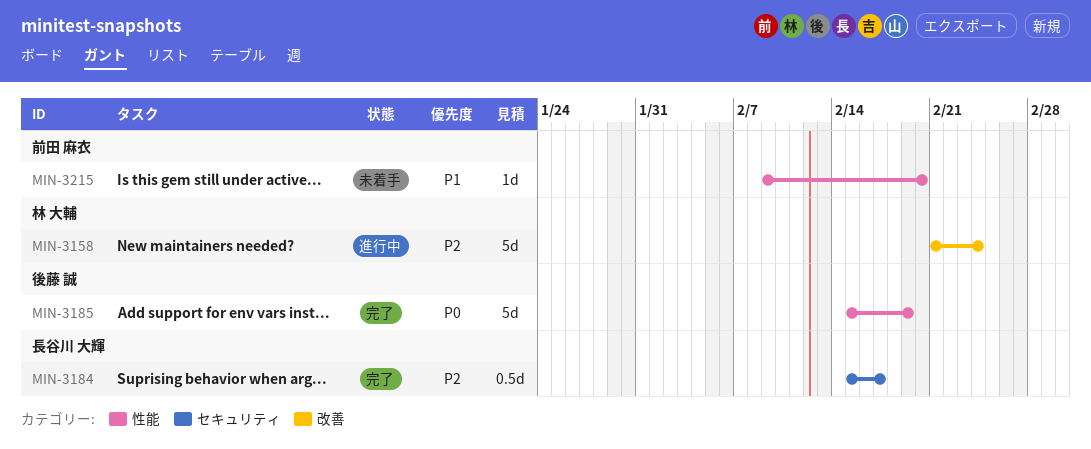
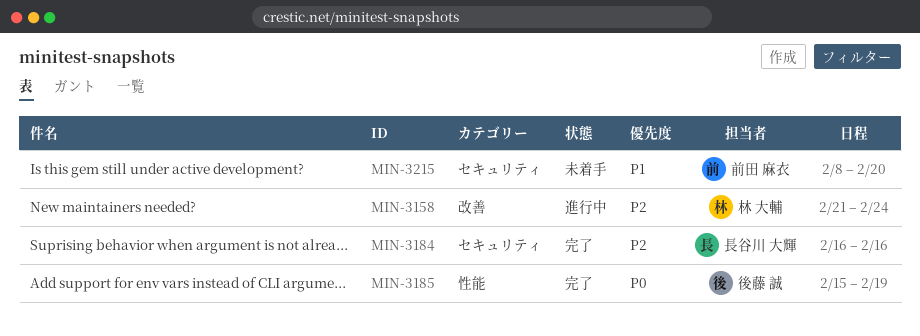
MIN-3184, start: Feb 15 -> Feb 16
MIN-3184, due: Feb 17 -> Feb 16
MIN-3215, label: 性能 -> セキュリティ
MIN-3215, start: Feb 9 -> Feb 8

